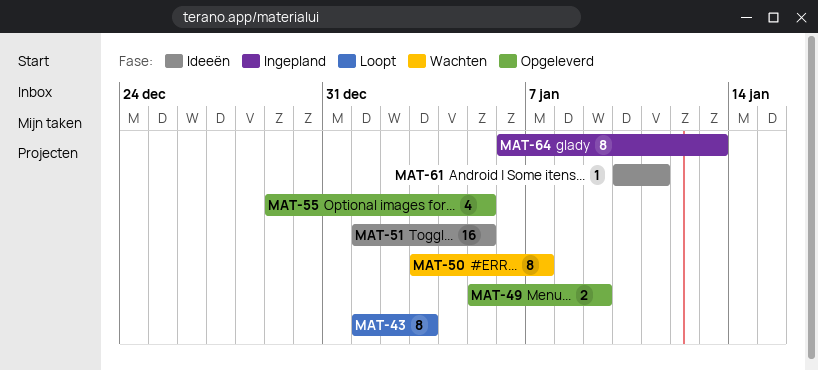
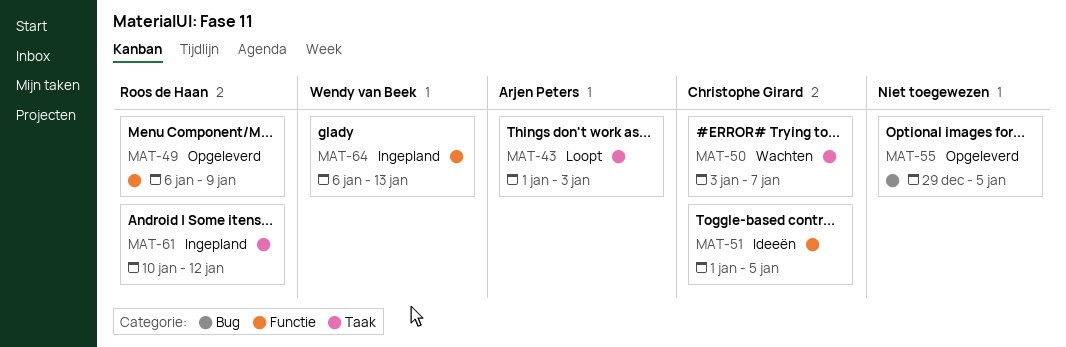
MAT-49, start: Jan 5 -> Jan 6
MAT-61, status: Ideeën -> Ingepland
MAT-61, due: Jan 11 -> Jan 12

